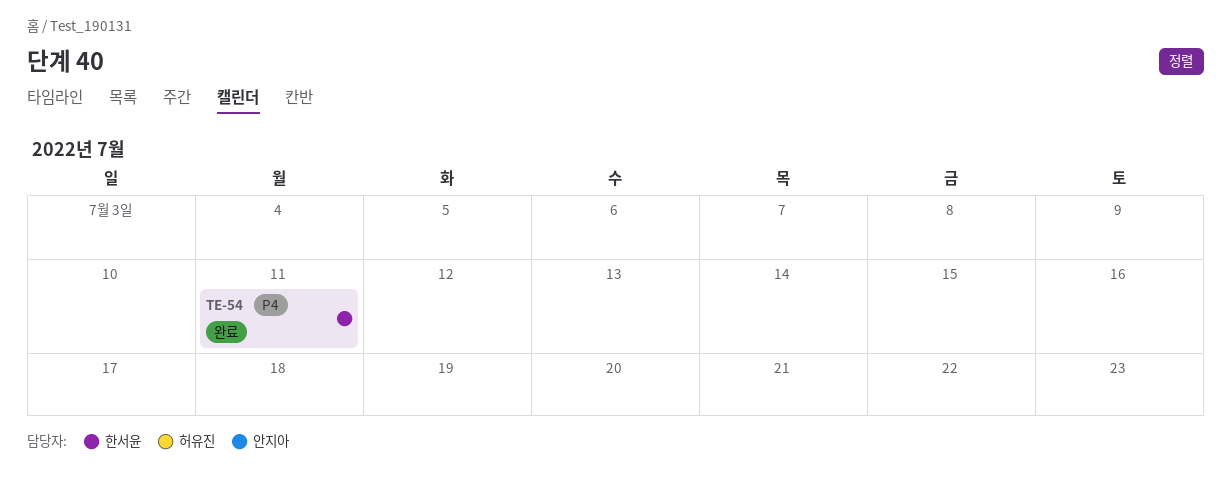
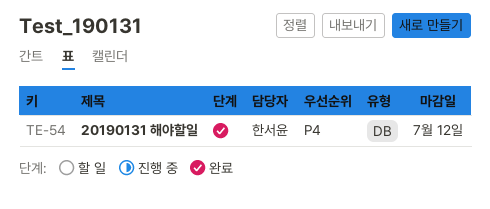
TE-54, due: Jul 11 -> Jul 12

